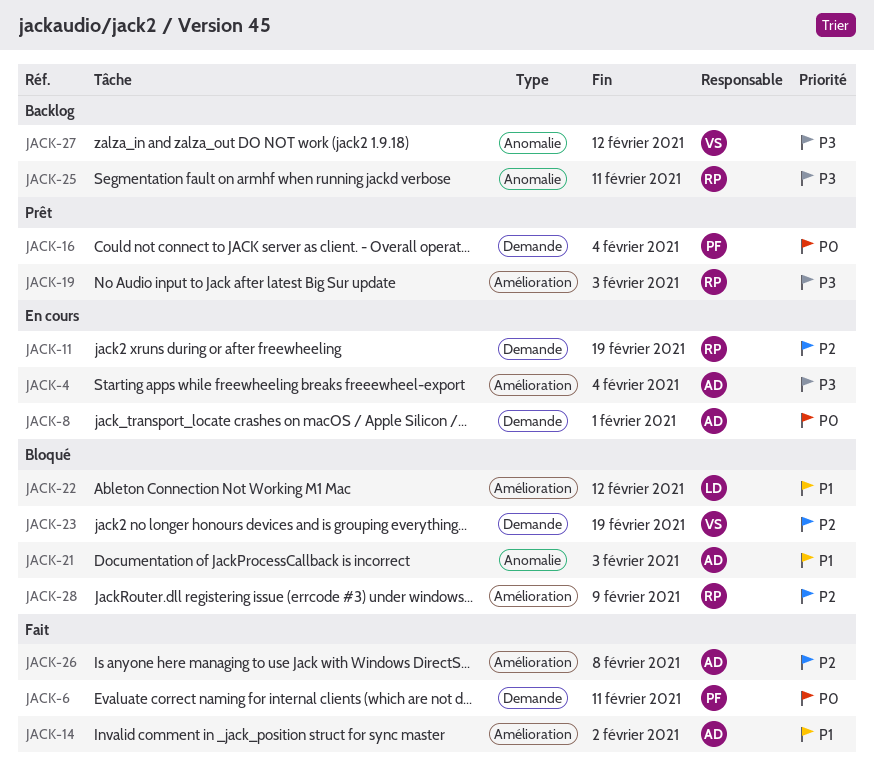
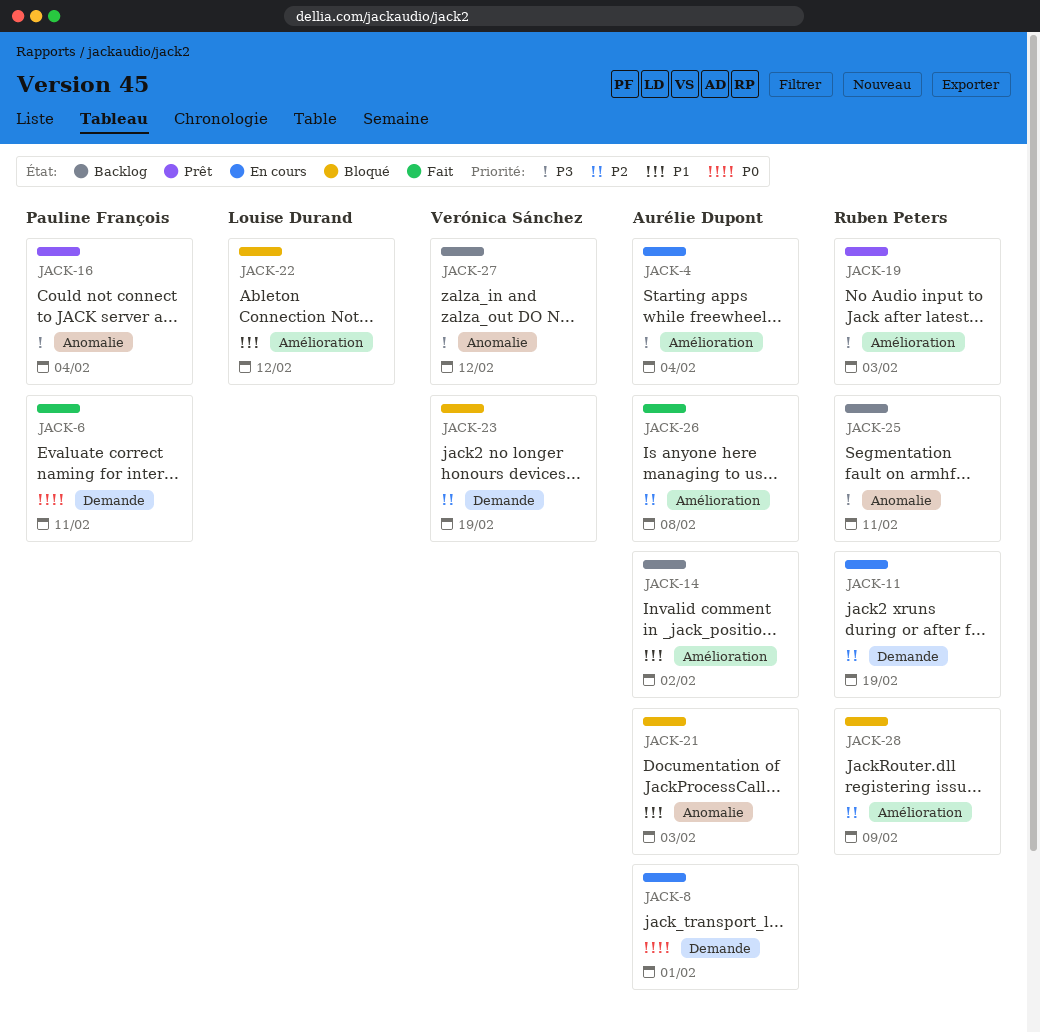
JACK-14, status: Fait -> Backlog
JACK-16, priority: P0 -> P3
JACK-16, label: Demande -> Anomalie

